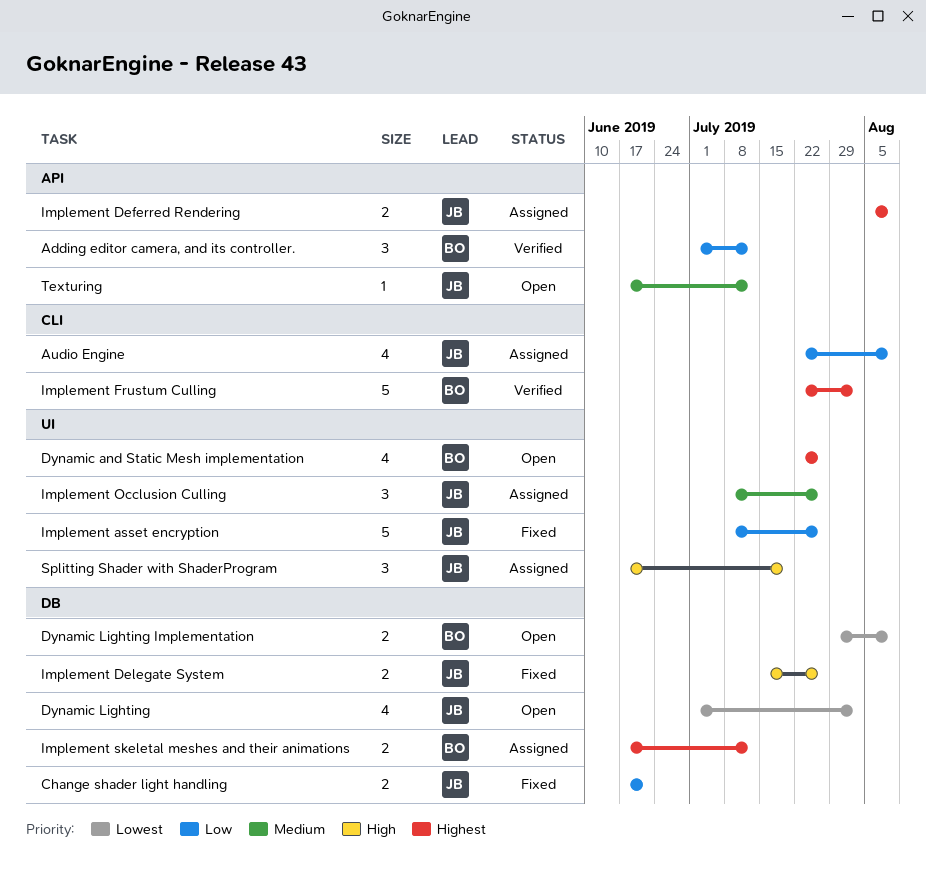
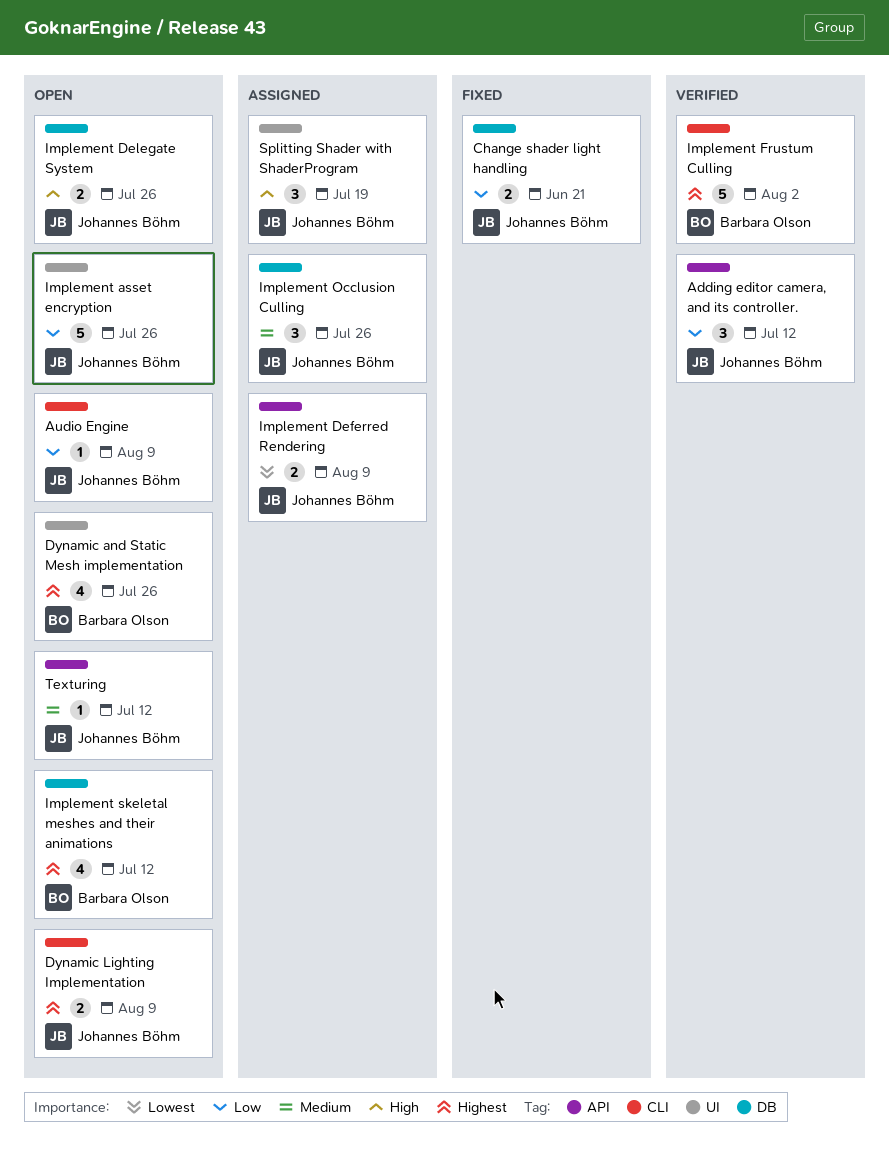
Adding editor camera, and its controller., owner: Barbara Olson -> Johannes Böhm
Audio Engine, status: Assigned -> Open
Audio Engine, estimate: 4 -> 1
Dynamic Lighting: present -> none
Dynamic Lighting Implementation, owner: Barbara Olson -> Johannes Böhm
Dynamic Lighting Implementation, priority: Lowest -> Highest
Dynamic Lighting Implementation, label: DB -> CLI
Implement asset encryption, status: Fixed -> Open
Implement Deferred Rendering, priority: Highest -> Lowest
Implement Delegate System, status: Fixed -> Open
Implement Occlusion Culling, label: UI -> DB
Implement skeletal meshes and their animations, status: Assigned -> Open
Implement skeletal meshes and their animations, estimate: 2 -> 4

